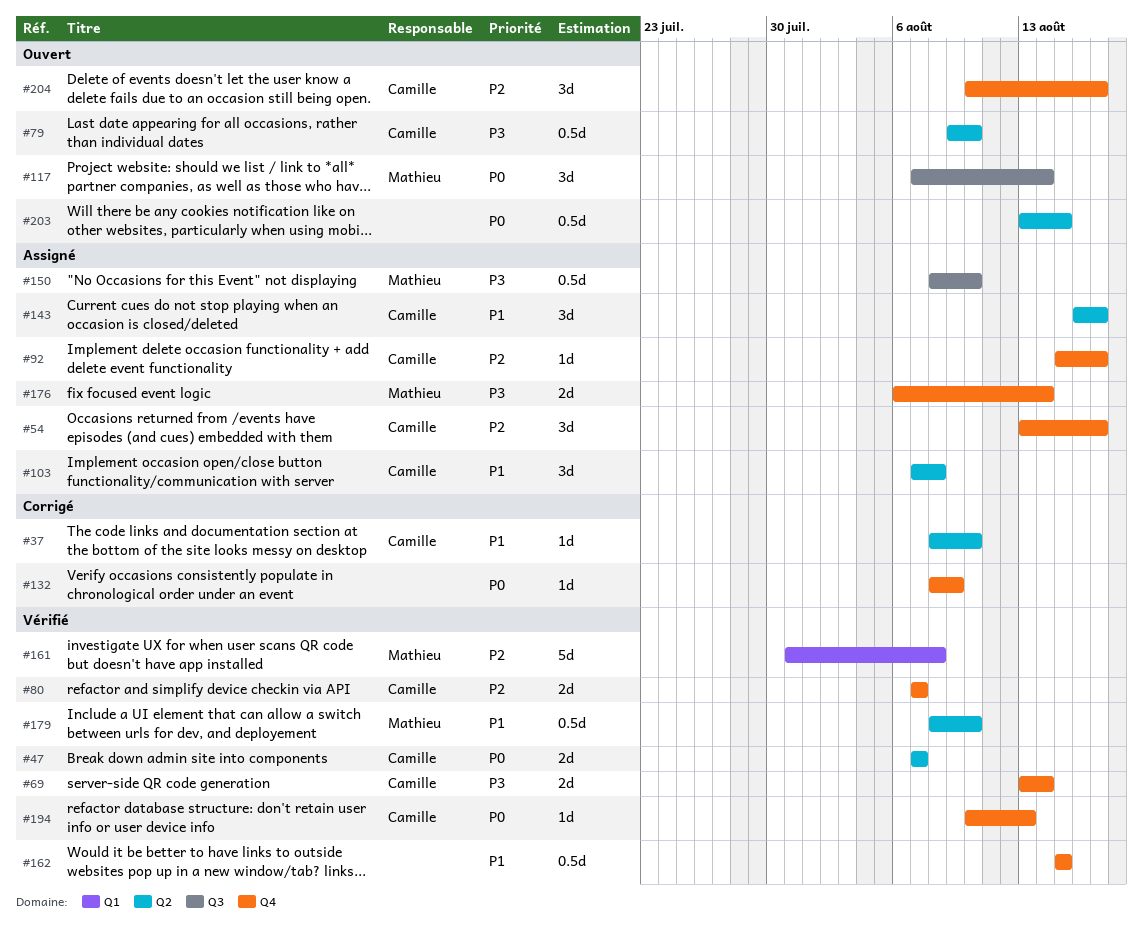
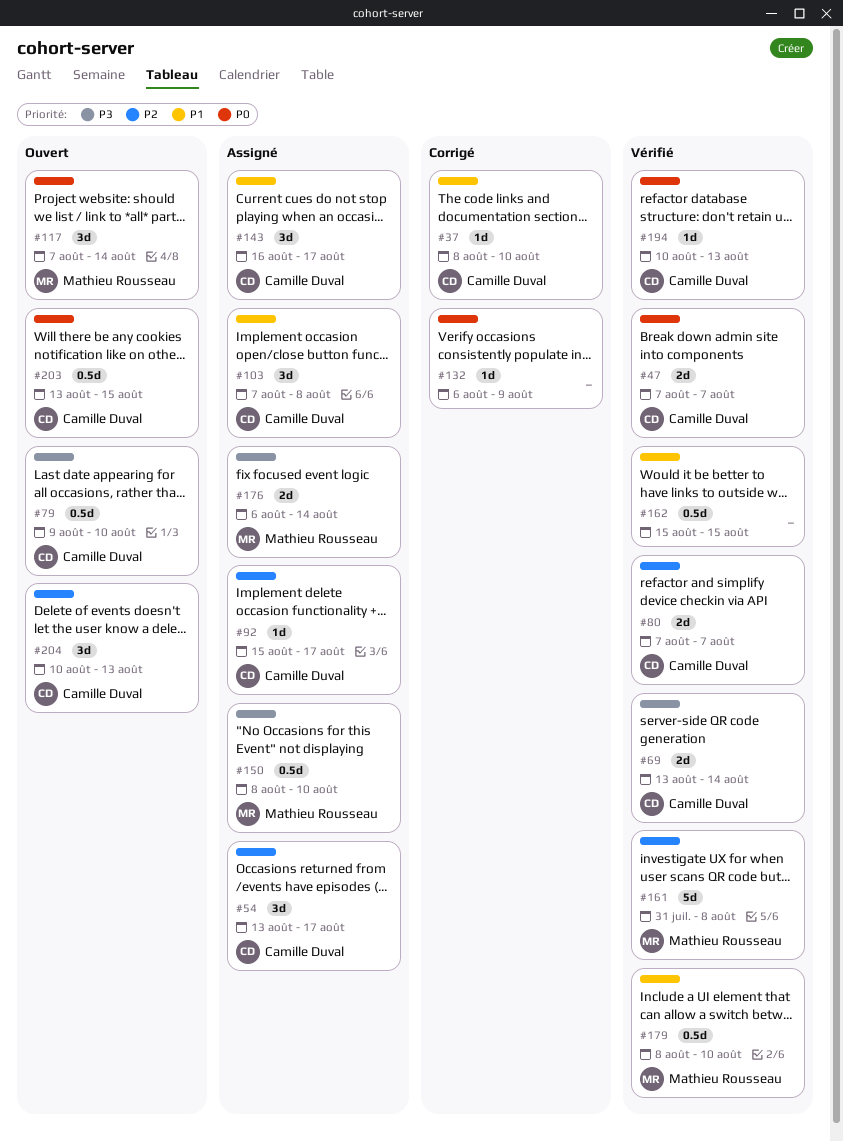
#132, start: Aug 8 -> Aug 6
#203, owner: none -> Camille Duval
#204, due: Aug 17 -> Aug 13

